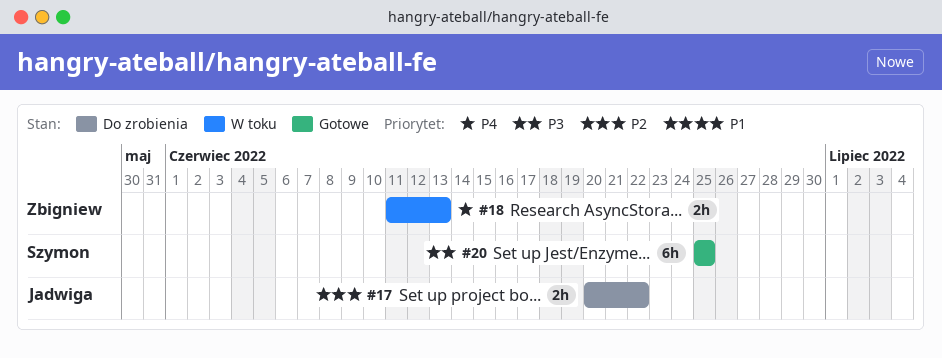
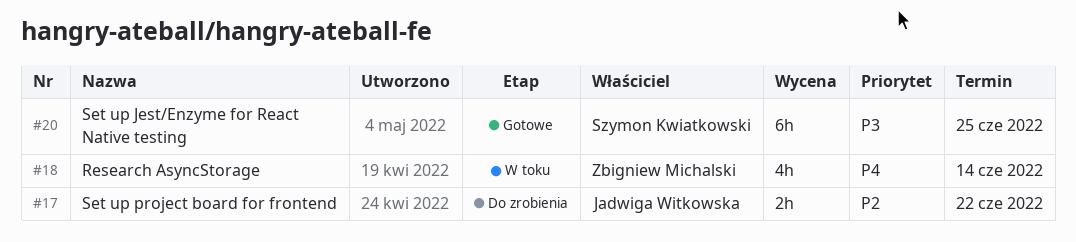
#18, estimate: 2h -> 4h
#18, due: Jun 13 -> Jun 14

